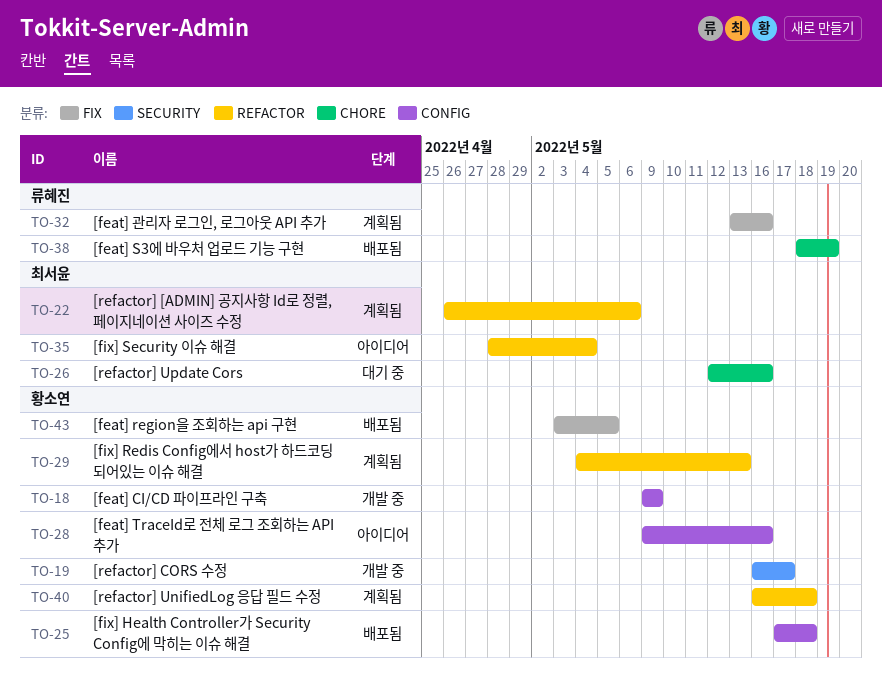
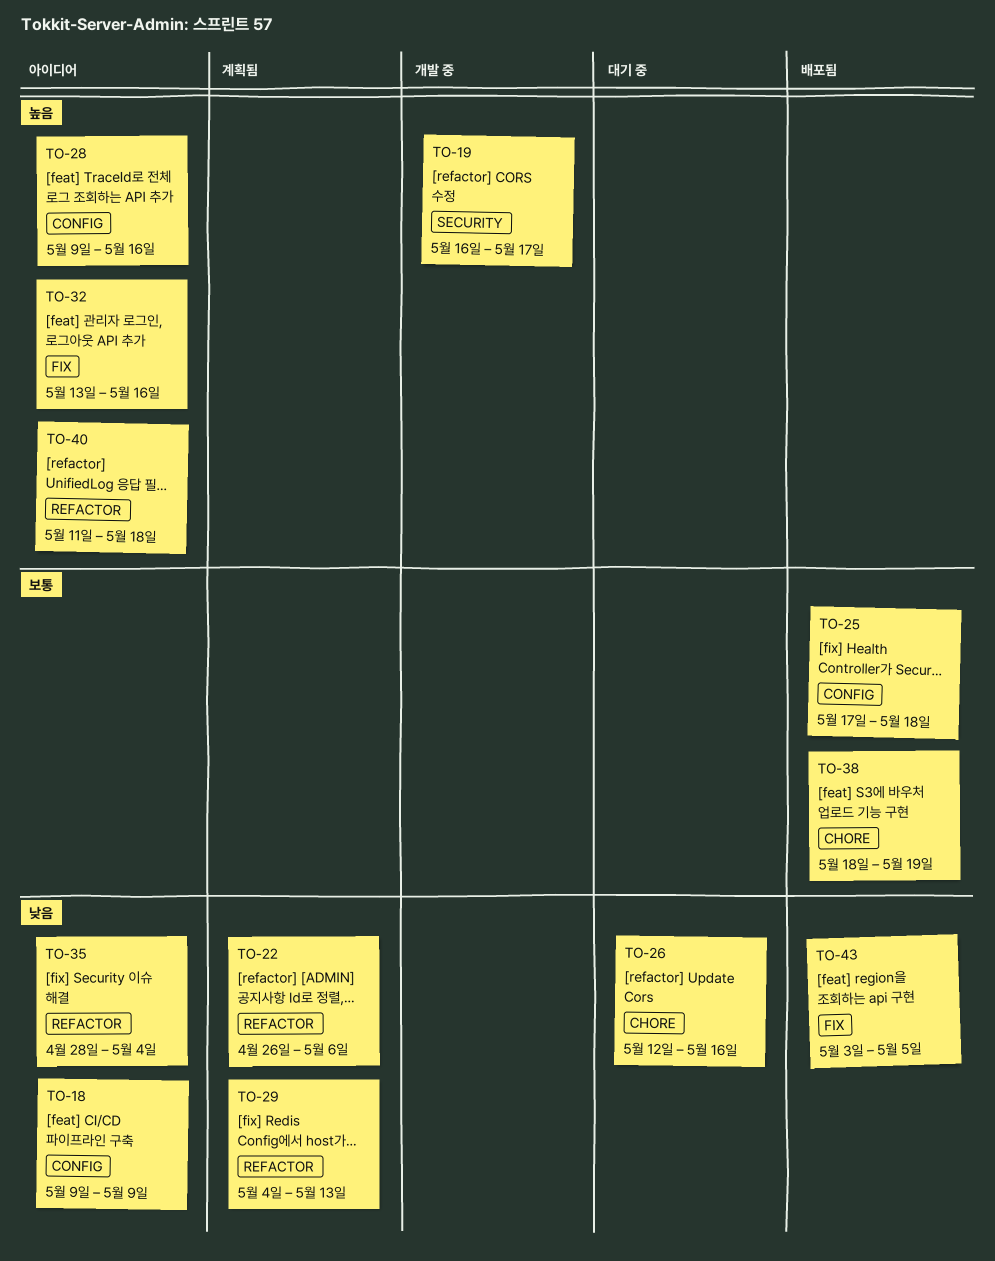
TO-18, status: 개발 중 -> 아이디어
TO-32, status: 계획됨 -> 아이디어
TO-40, status: 계획됨 -> 아이디어
TO-40, start: May 16 -> May 11

